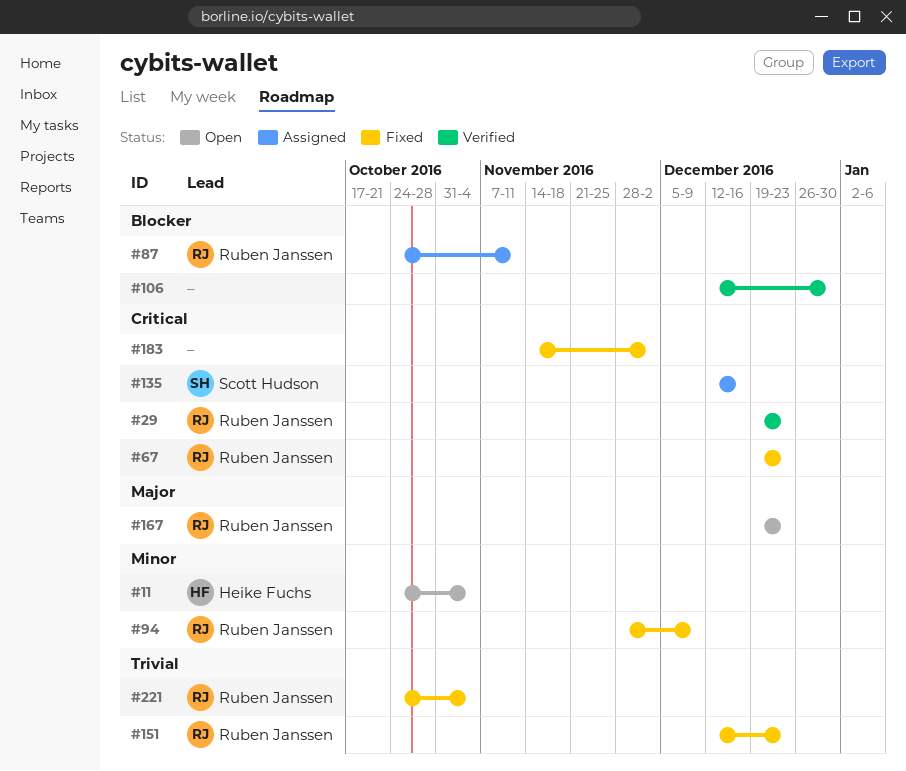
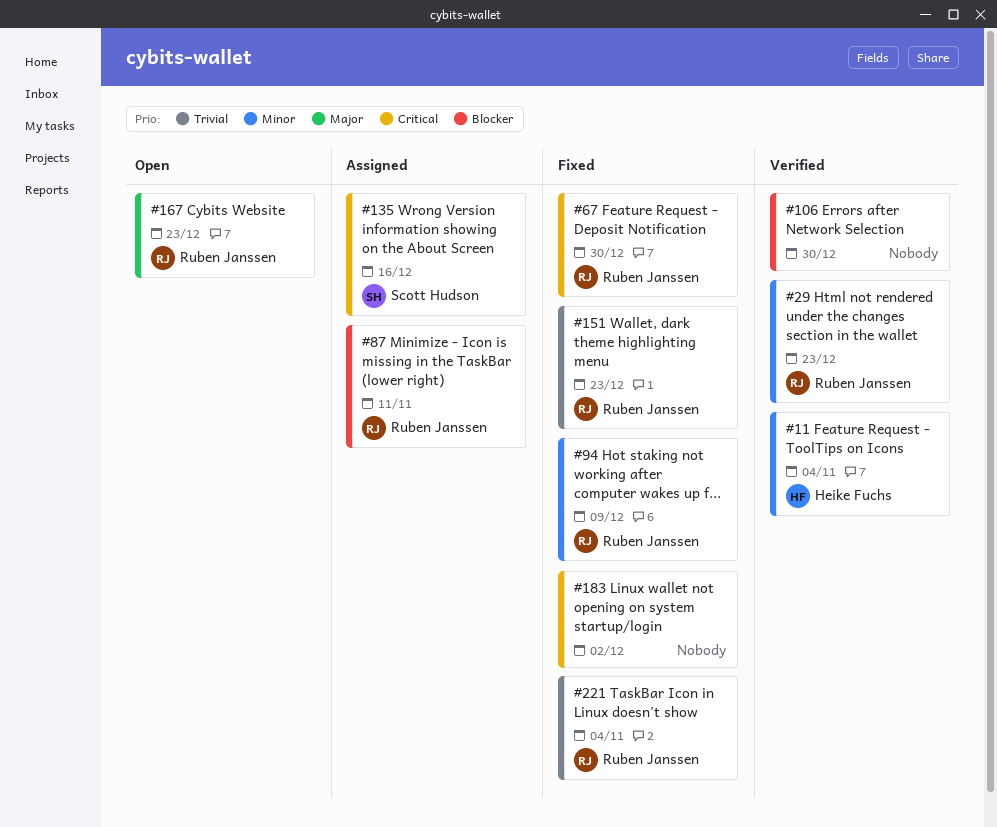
#11, status: Open -> Verified
#29, priority: Critical -> Minor
#67, due: Dec 23 -> Dec 30

